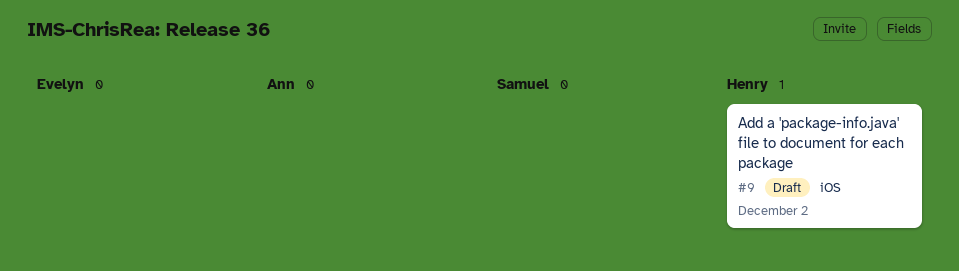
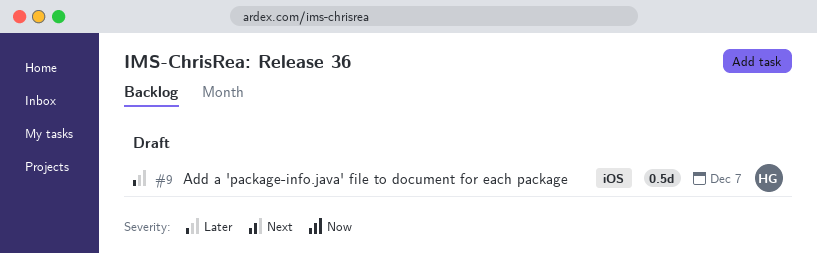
#9, due: Dec 2 -> Dec 7

